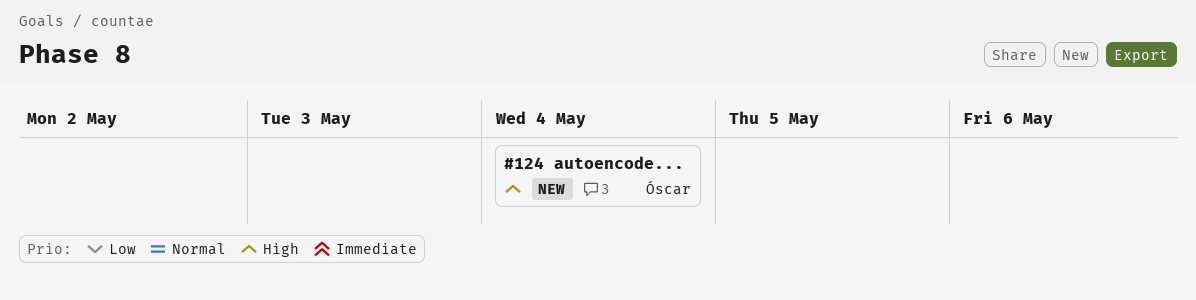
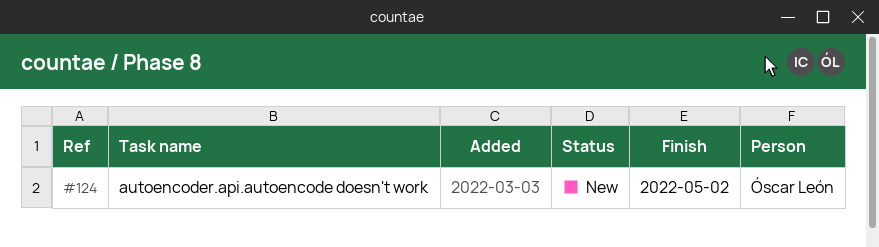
#124, due: May 4 -> May 2

